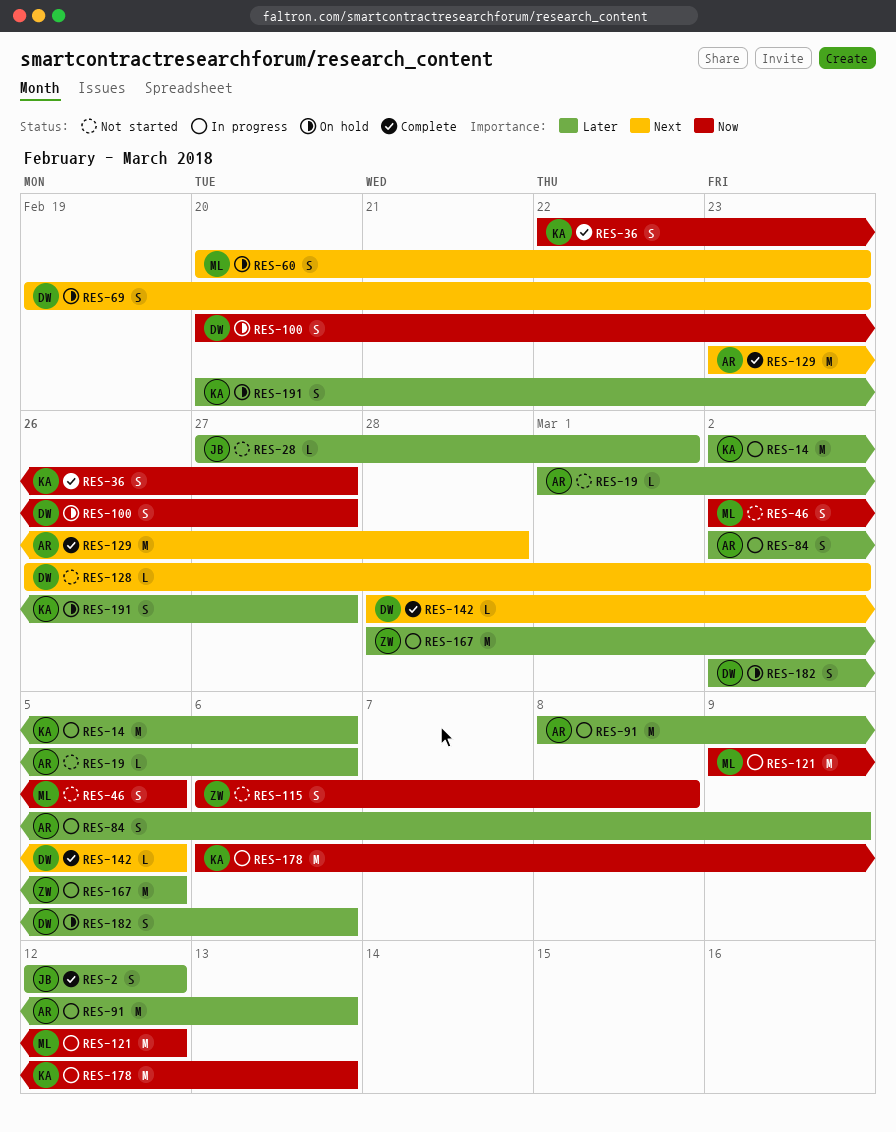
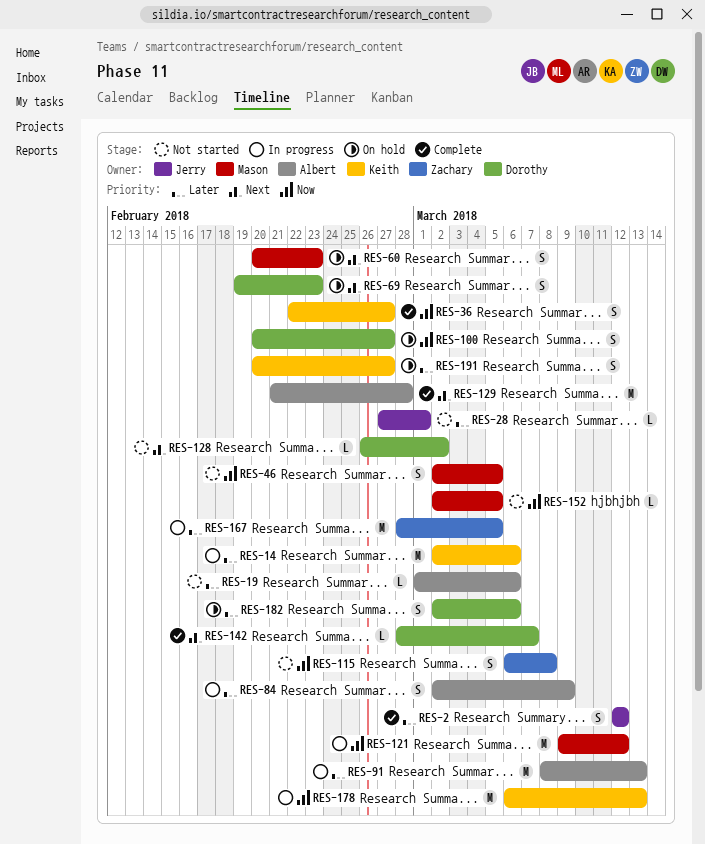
RES-129, start: Feb 23 -> Feb 21
RES-142, due: Mar 5 -> Mar 7
RES-152: none -> present

